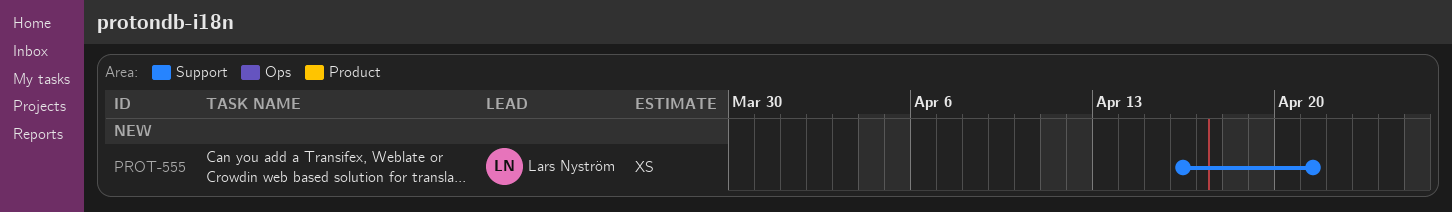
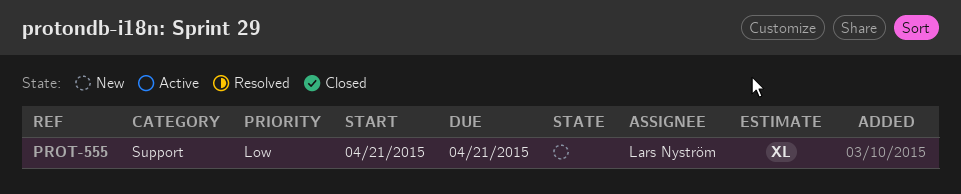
PROT-555, estimate: XS -> XL
PROT-555, start: Apr 16 -> Apr 21

